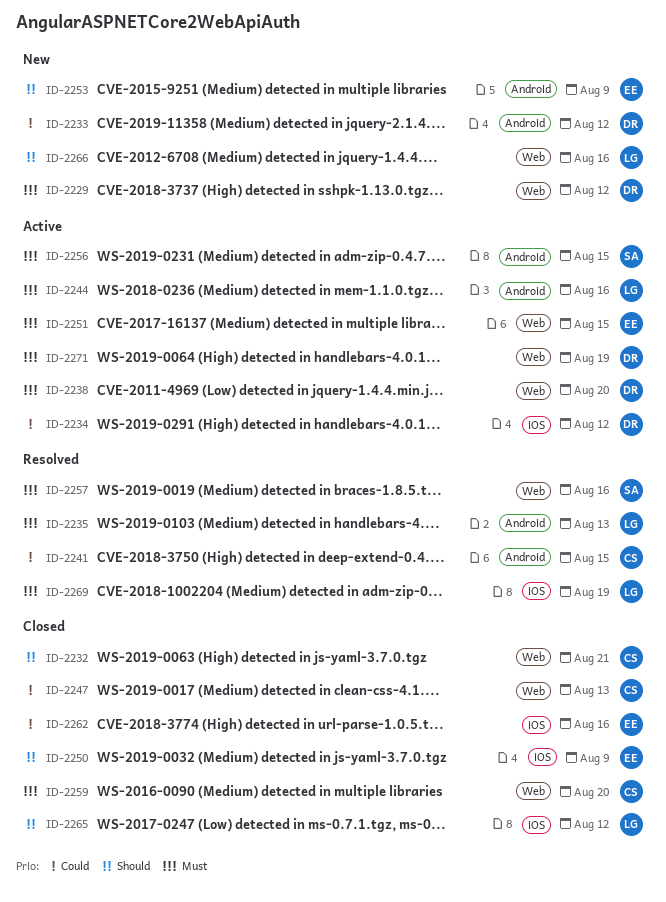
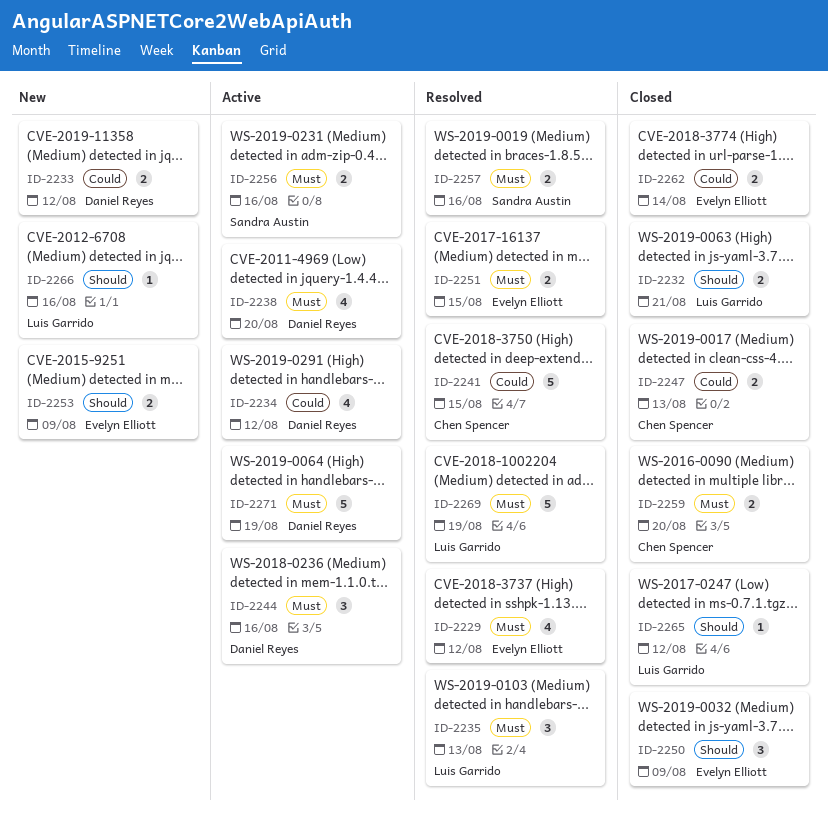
ID-2229, status: New -> Resolved
ID-2229, owner: Daniel Reyes -> Evelyn Elliott
ID-2232, owner: Chen Spencer -> Luis Garrido
ID-2244, owner: Luis Garrido -> Daniel Reyes
ID-2251, status: Active -> Resolved
ID-2256, due: Aug 15 -> Aug 16
ID-2262, due: Aug 16 -> Aug 14

